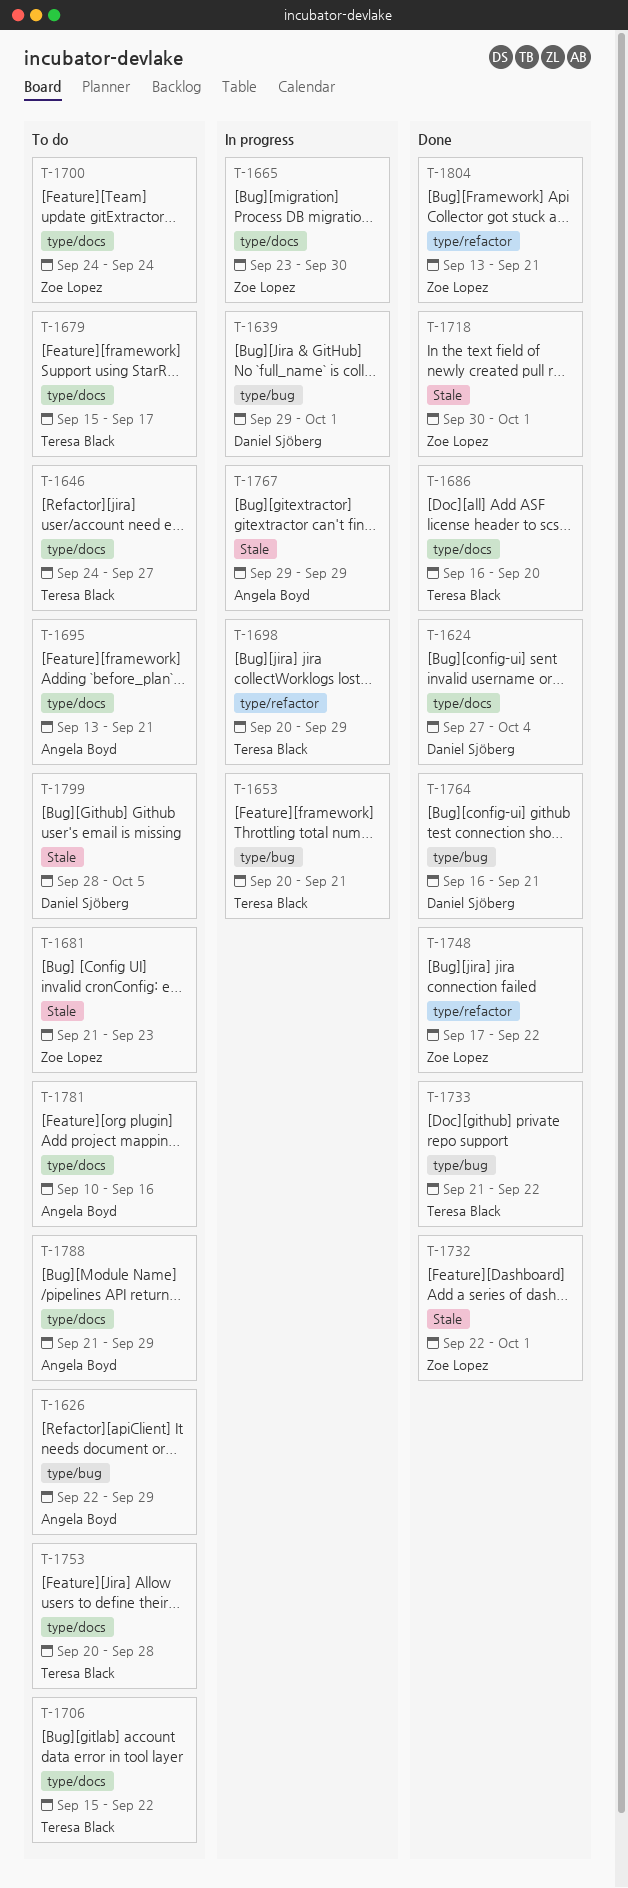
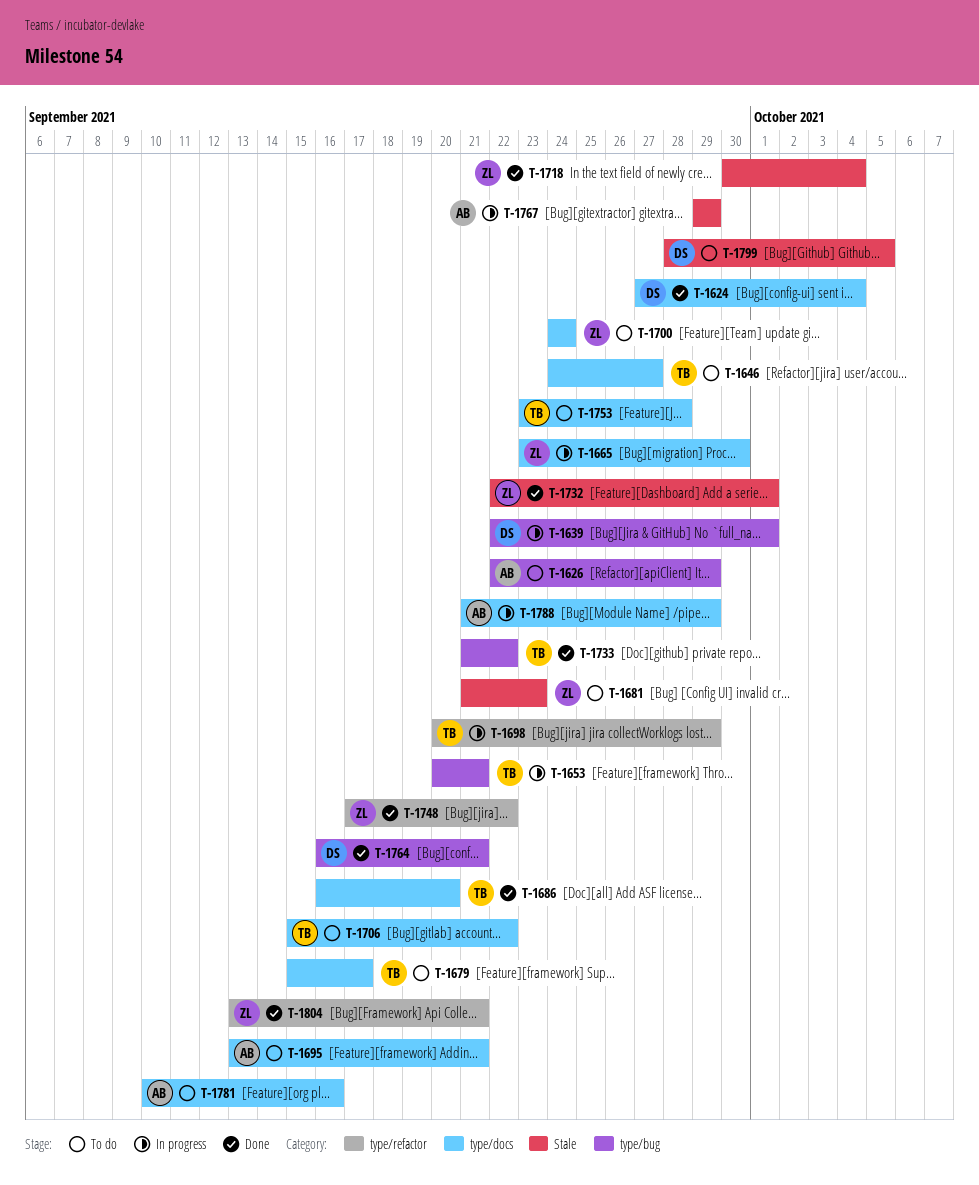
T-1639, start: Sep 29 -> Sep 22
T-1718, due: Oct 1 -> Oct 4
T-1753, start: Sep 20 -> Sep 23
T-1788, status: To do -> In progress

